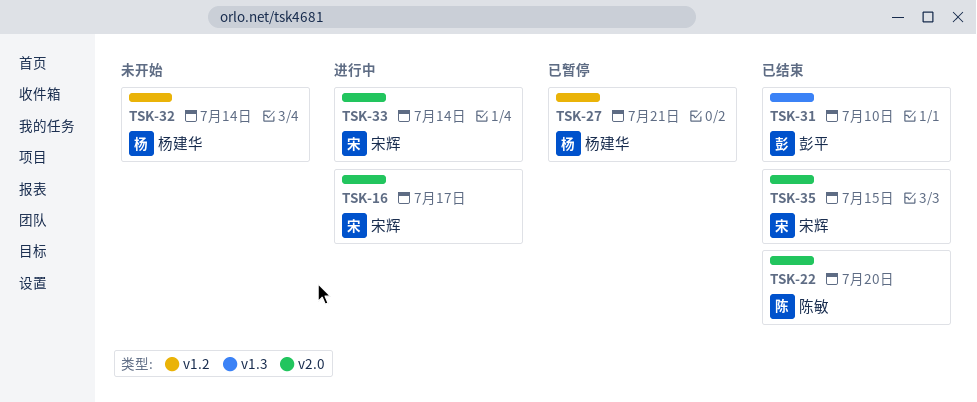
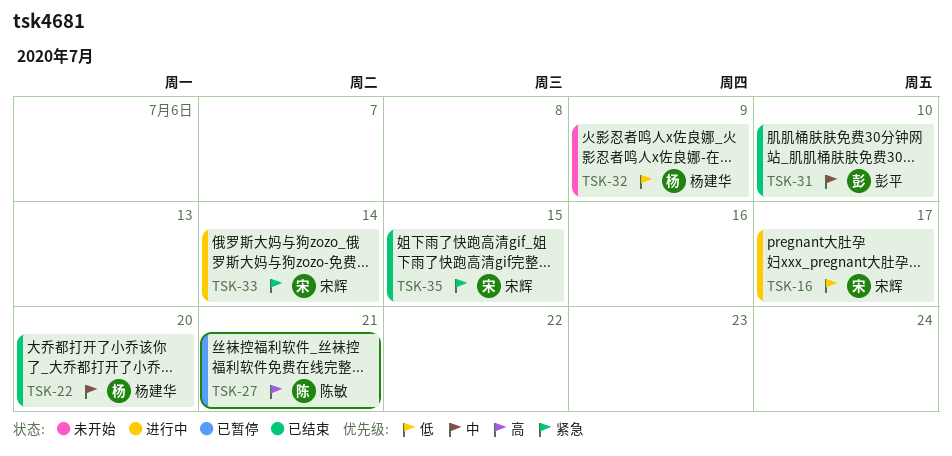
TSK-22, owner: 陈敏 -> 杨建华
TSK-27, owner: 杨建华 -> 陈敏
TSK-32, due: Jul 14 -> Jul 9

